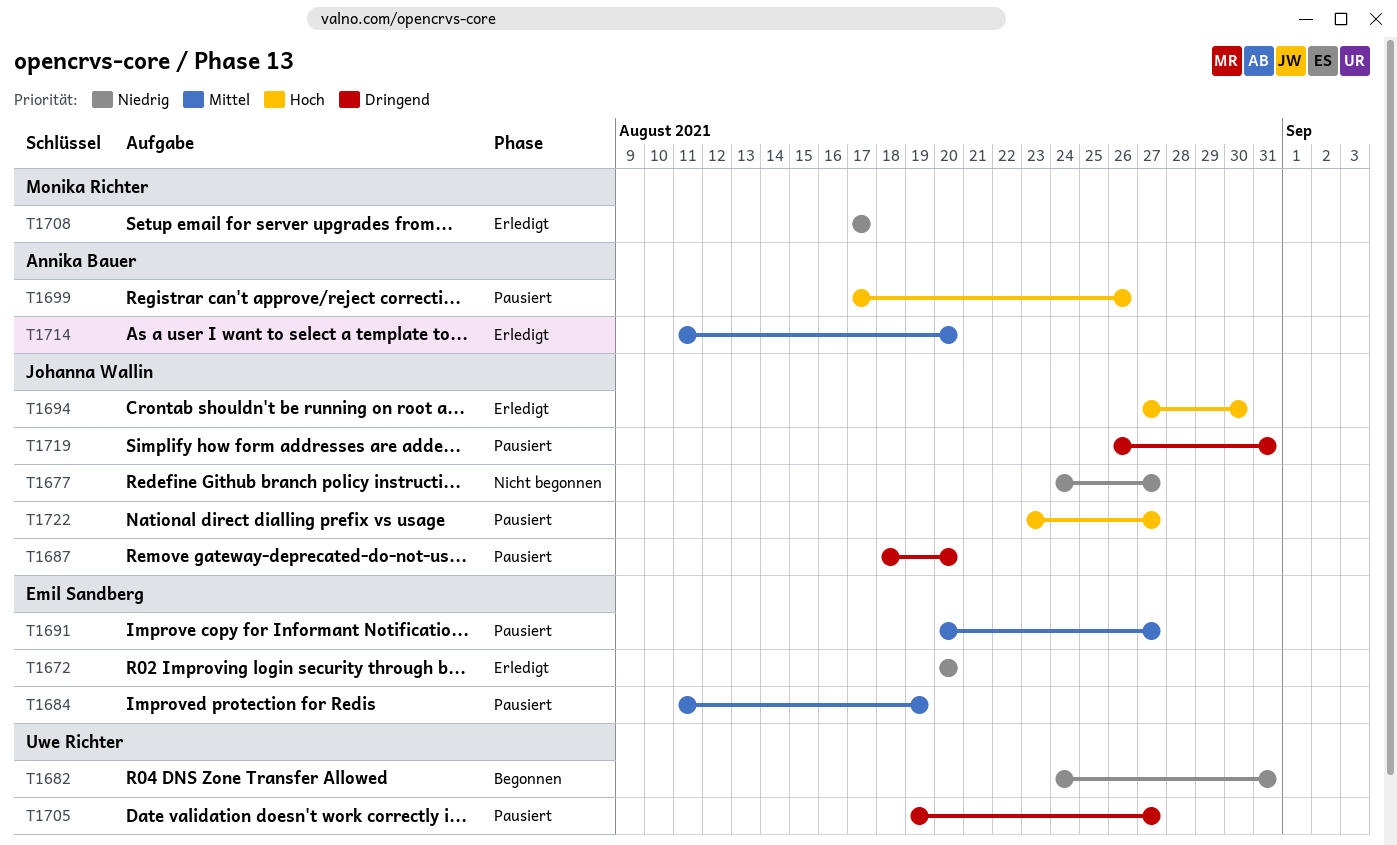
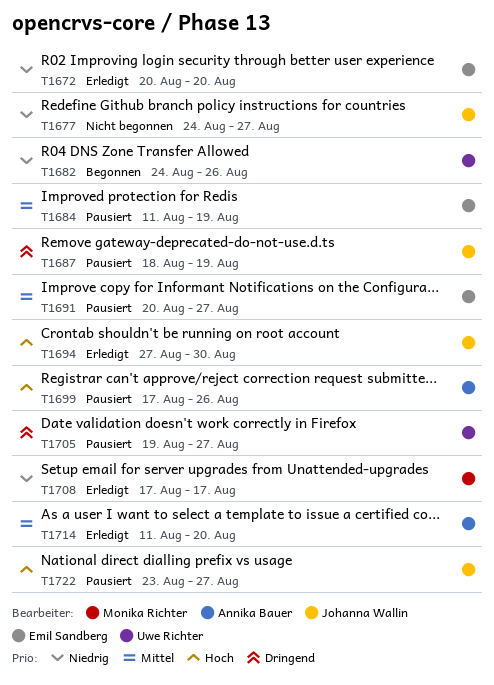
T1682, due: Aug 31 -> Aug 26
T1687, due: Aug 20 -> Aug 19
T1719: present -> none

